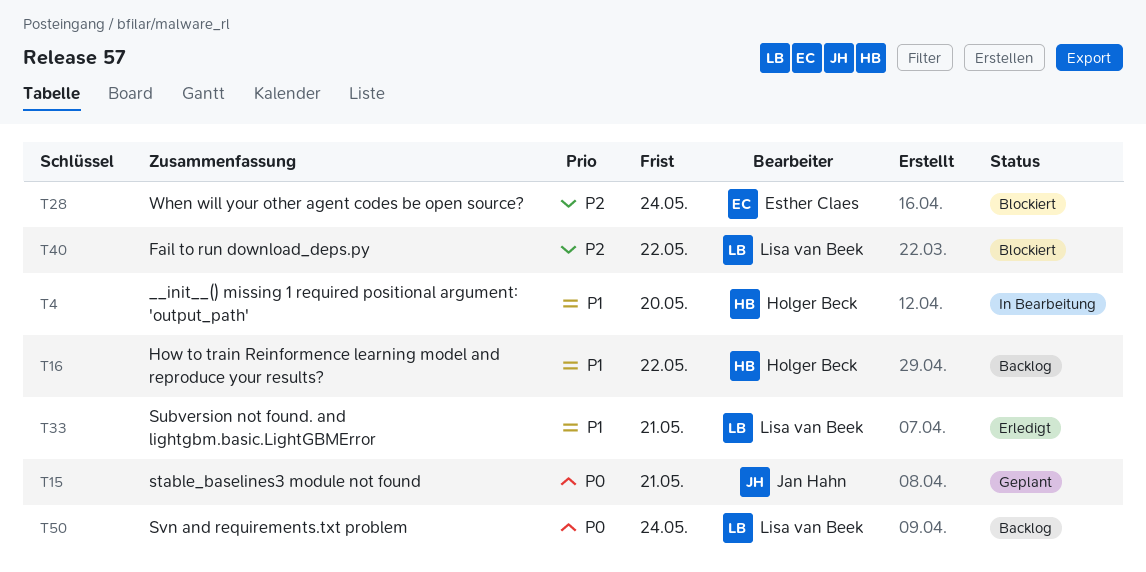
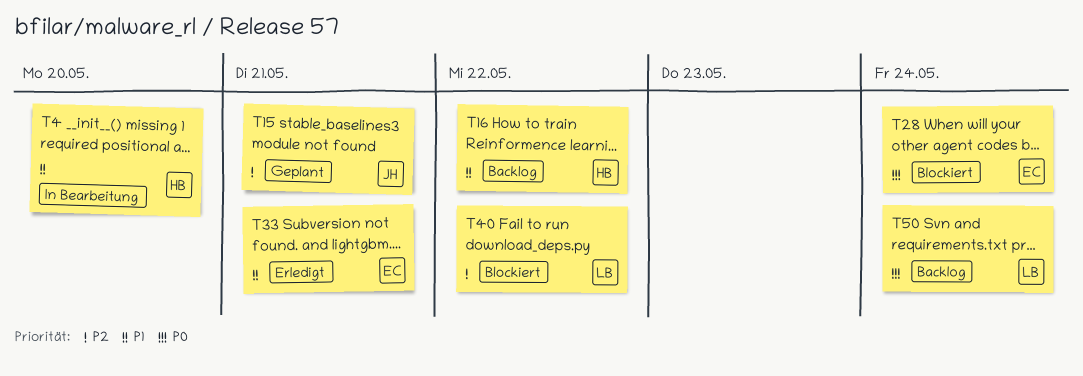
T15, priority: P0 -> P2
T28, priority: P2 -> P0
T33, owner: Lisa van Beek -> Esther Claes

